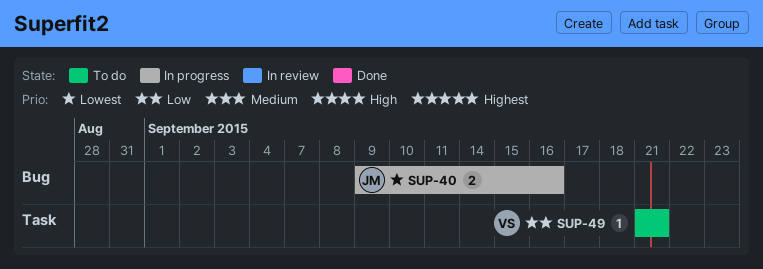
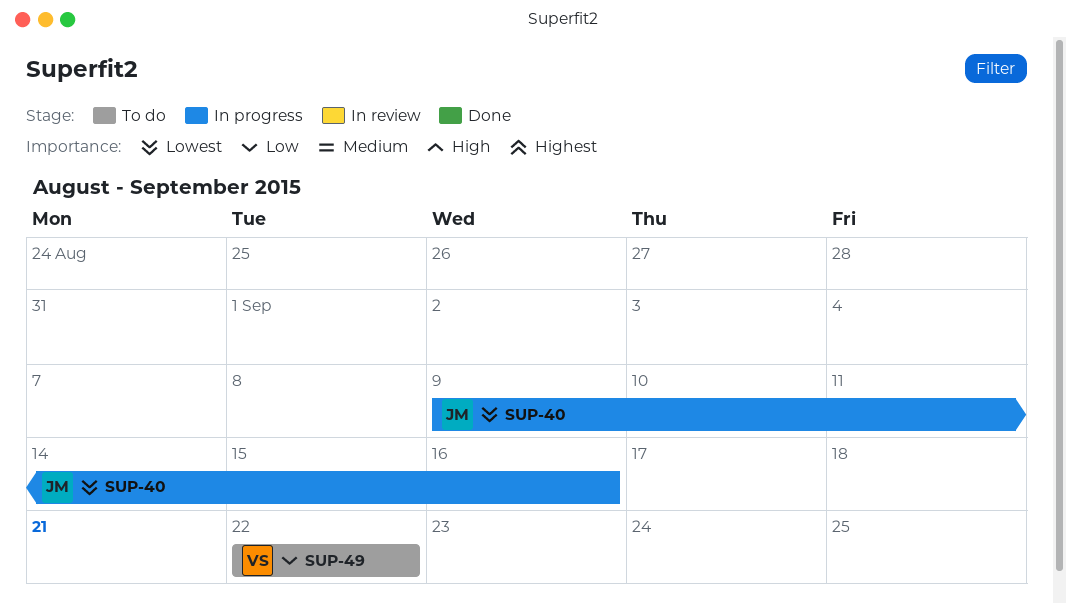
SUP-49, start: Sep 21 -> Sep 22
SUP-49, due: Sep 21 -> Sep 22

